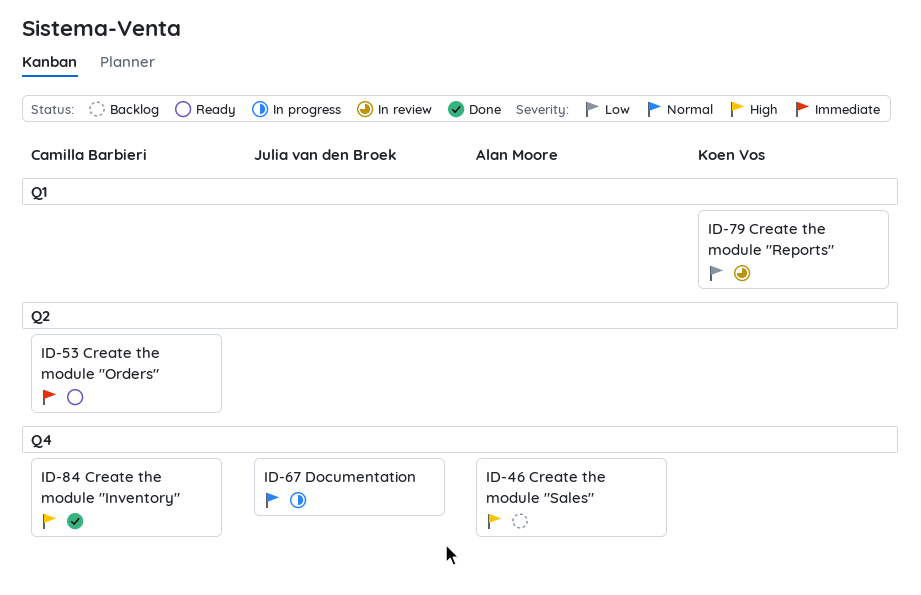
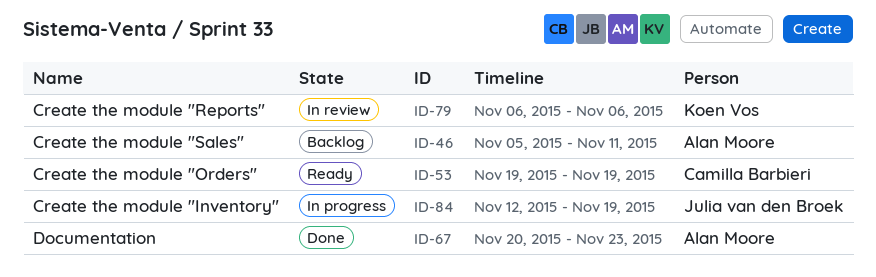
ID-67, status: In progress -> Done
ID-67, owner: Julia van den Broek -> Alan Moore
ID-84, status: Done -> In progress
ID-84, owner: Camilla Barbieri -> Julia van den Broek

